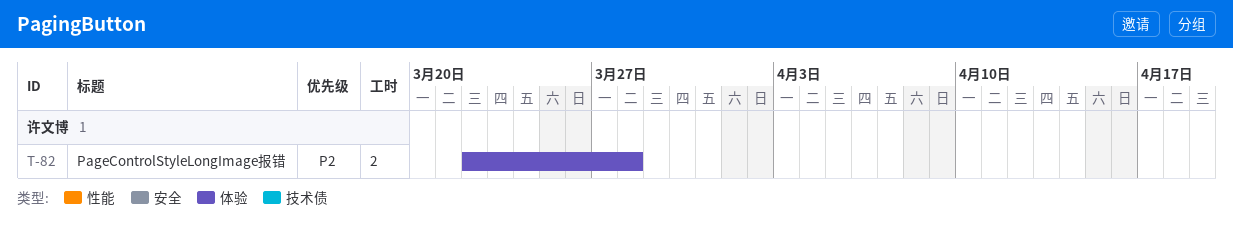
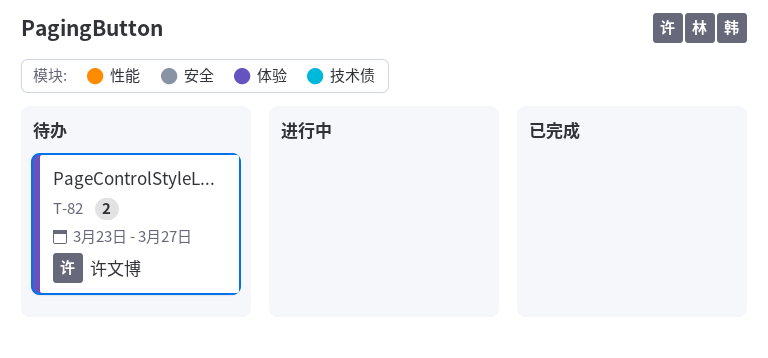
T-82, start: Mar 22 -> Mar 23
T-82, due: Mar 28 -> Mar 27

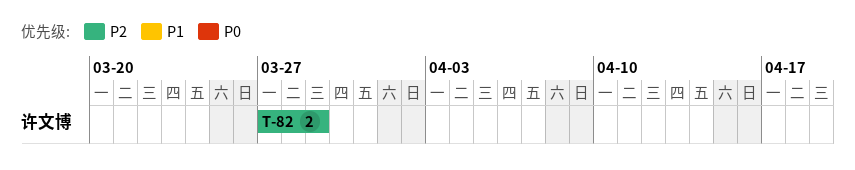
T-82, start: Mar 23 -> Mar 27
T-82, due: Mar 27 -> Mar 29

